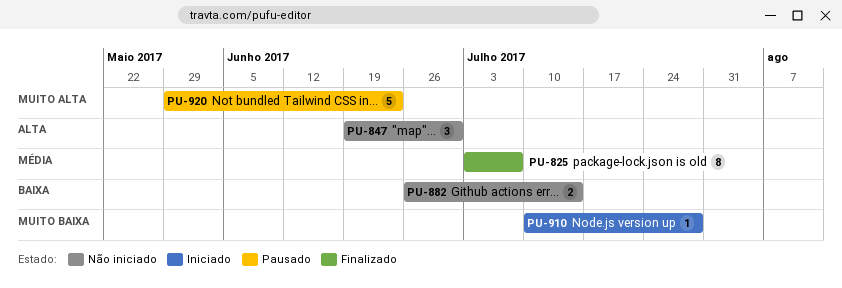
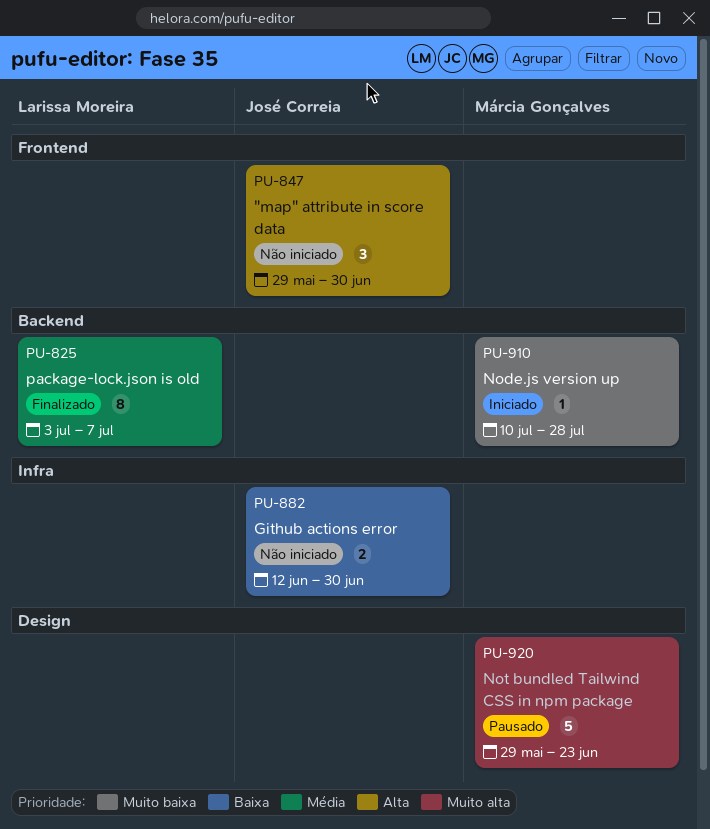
PU-847, start: Jun 19 -> May 29
PU-882, start: Jun 26 -> Jun 12
PU-882, due: Jul 14 -> Jun 30

